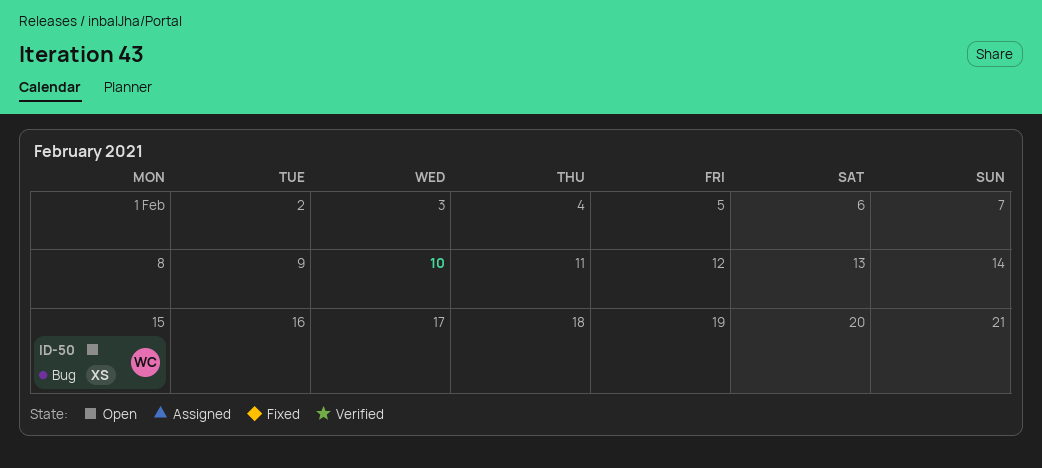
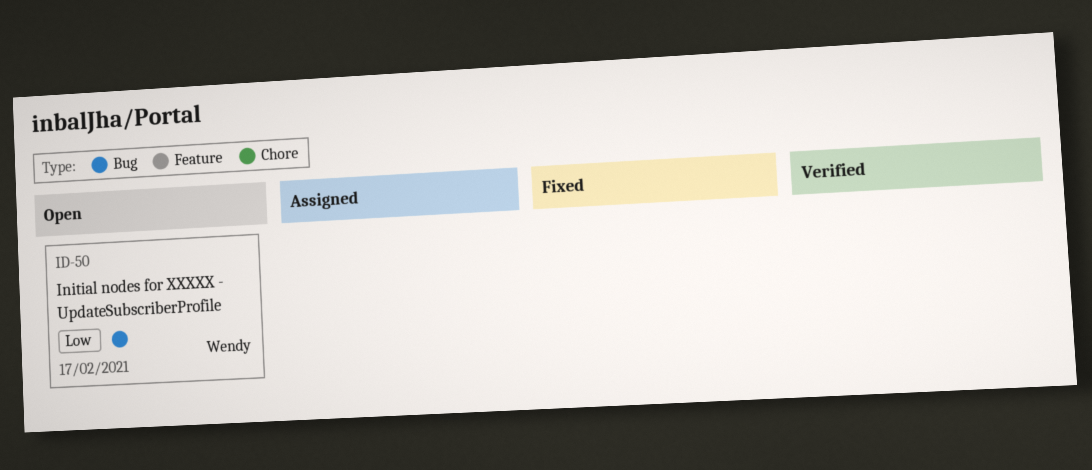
ID-50, due: Feb 15 -> Feb 17

